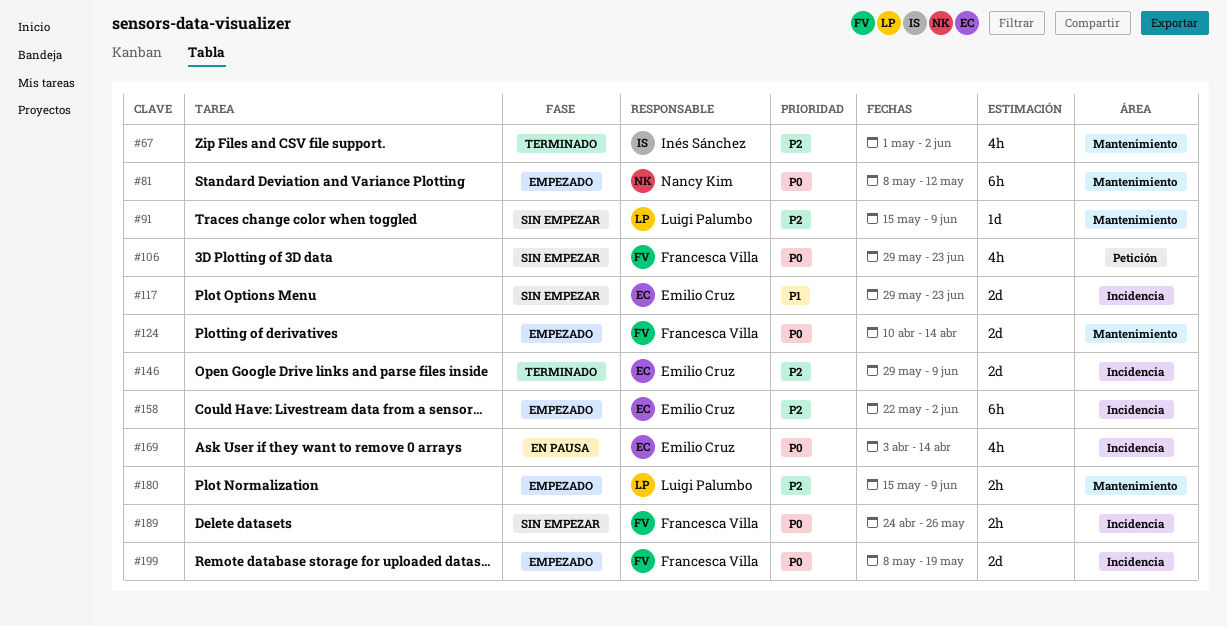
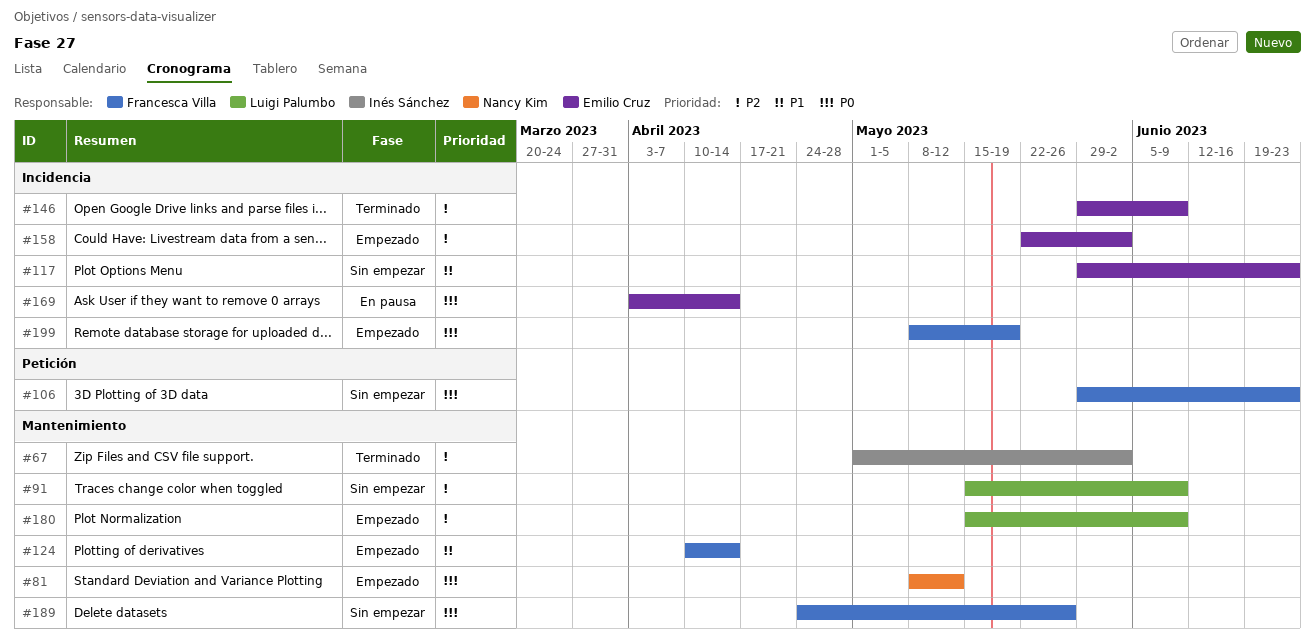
#124, priority: P0 -> P1
#189, label: Incidencia -> Mantenimiento

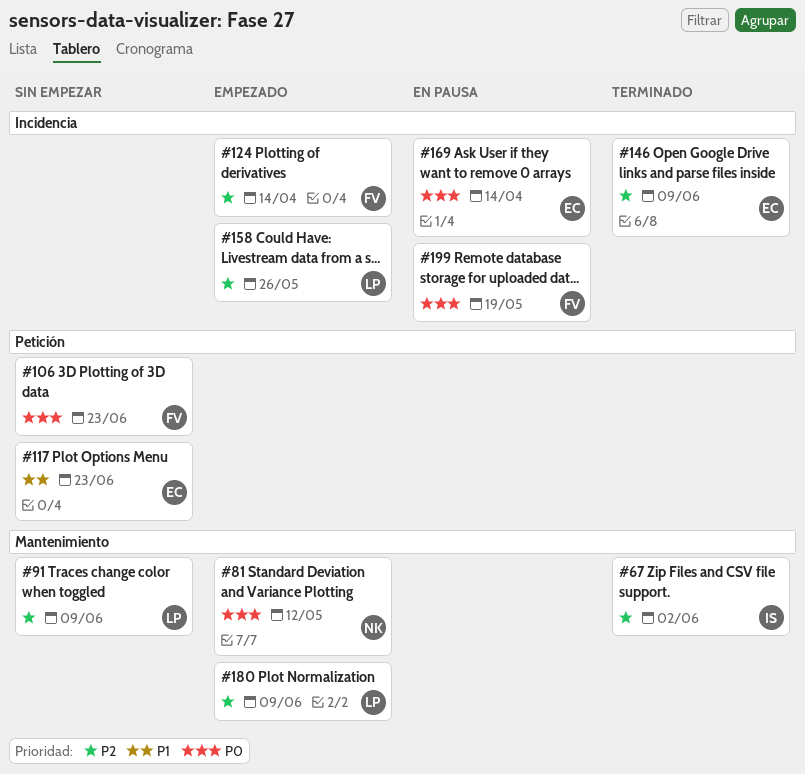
#117, label: Incidencia -> Petición
#124, priority: P1 -> P2
#124, label: Mantenimiento -> Incidencia
#158, owner: Emilio Cruz -> Luigi Palumbo
#158, due: Jun 2 -> May 26
#189: present -> none
#199, status: Empezado -> En pausa

